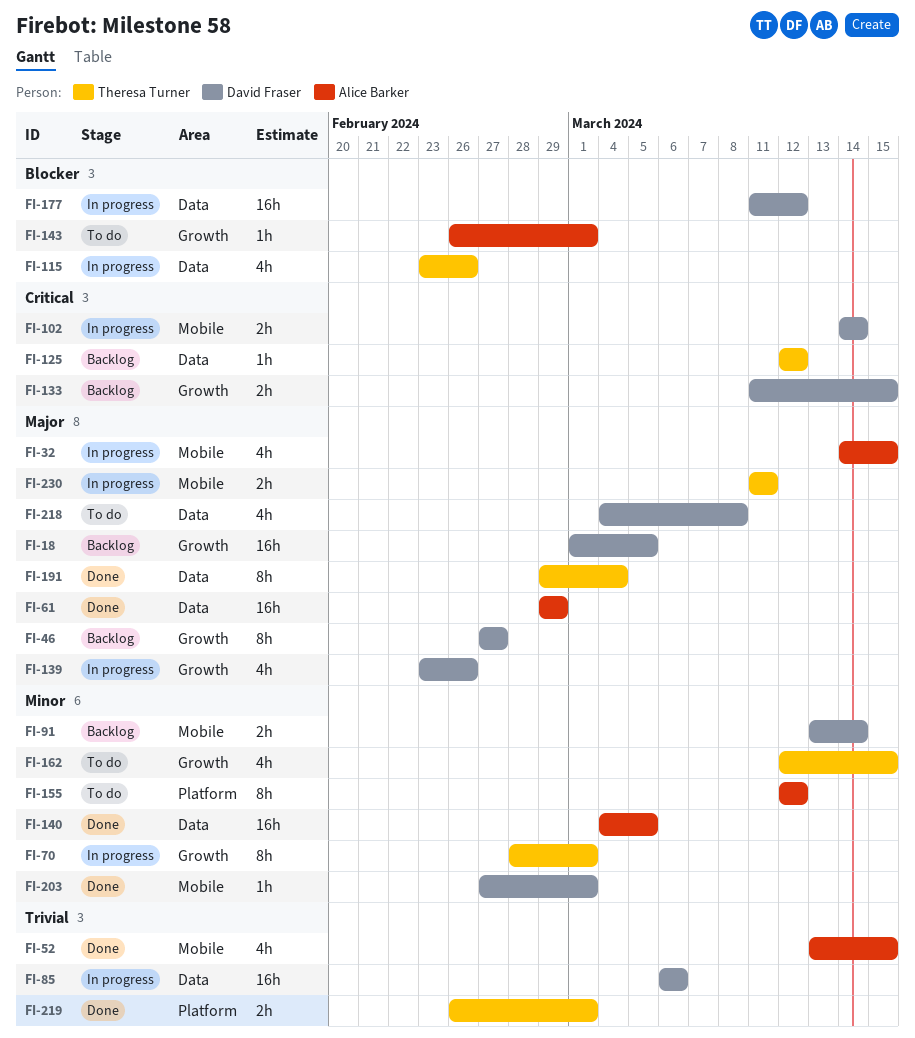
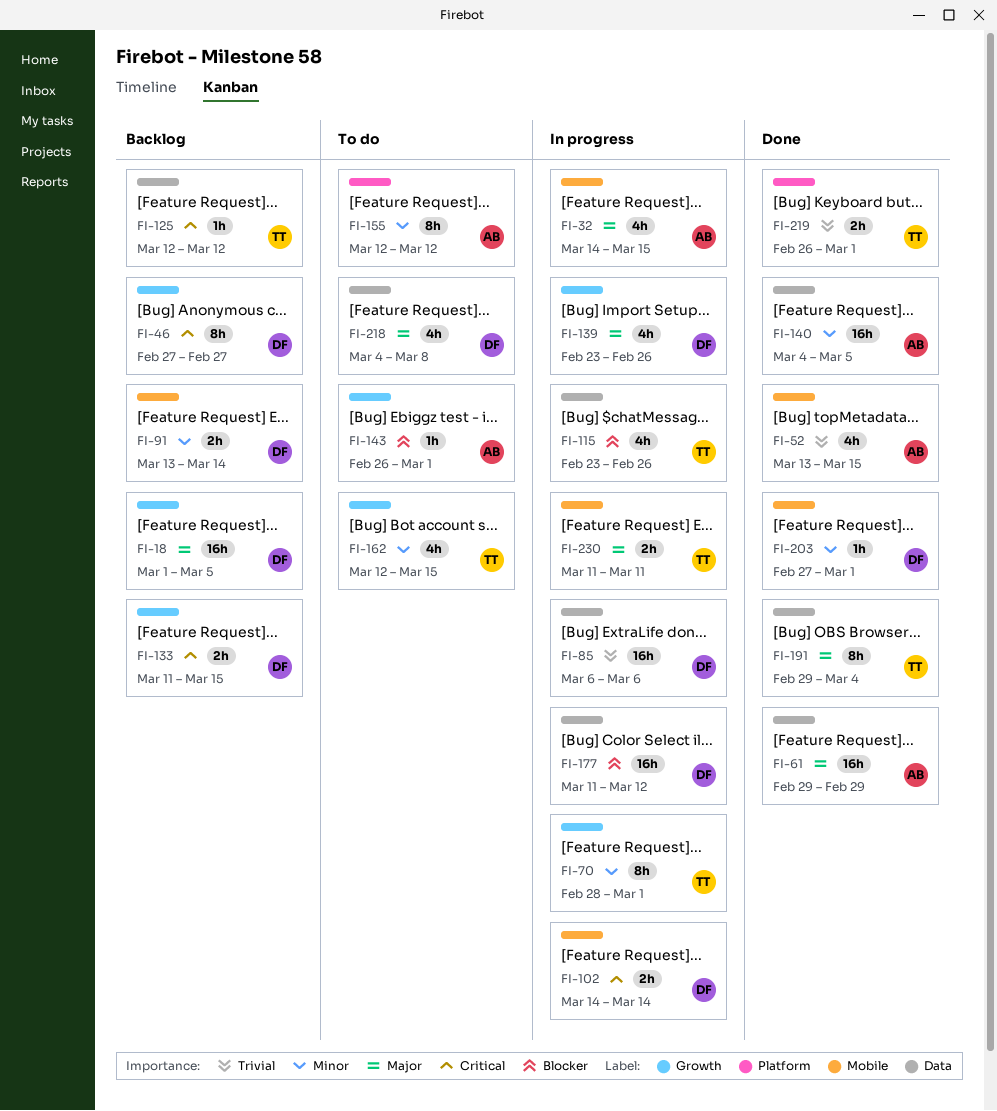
FI-46, priority: Major -> Critical

